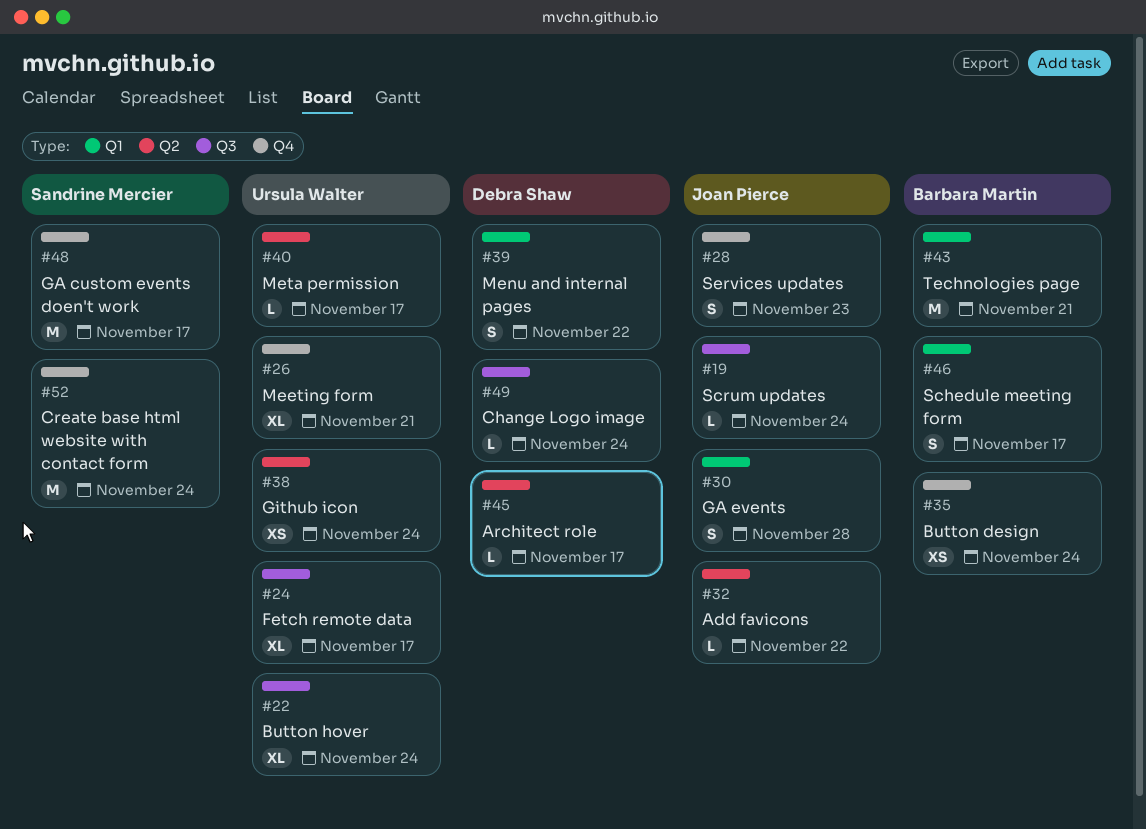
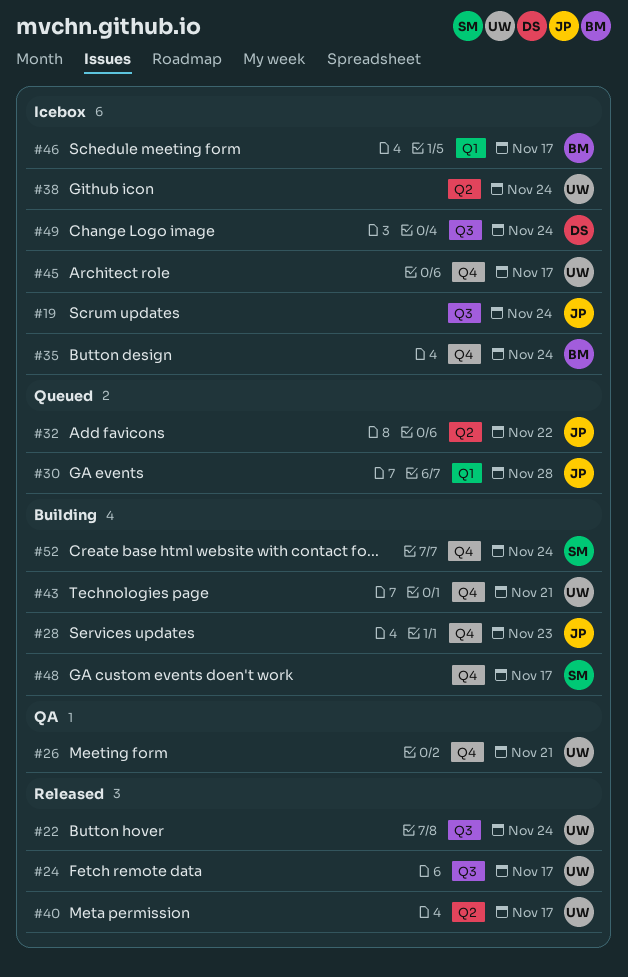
#39: present -> none
#43, owner: Barbara Martin -> Ursula Walter
#43, label: Q1 -> Q4
#45, owner: Debra Shaw -> Ursula Walter
#45, label: Q2 -> Q4

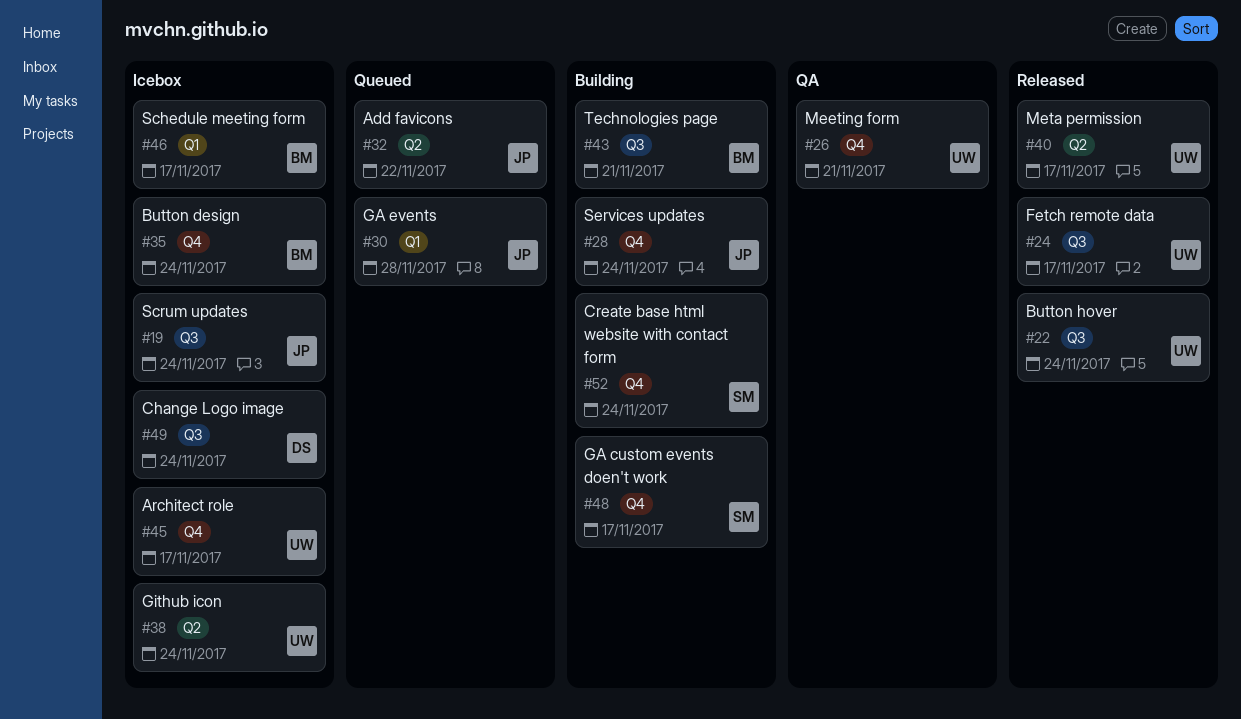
#28, due: Nov 23 -> Nov 24
#43, owner: UW -> BM
#43, label: Q4 -> Q3

